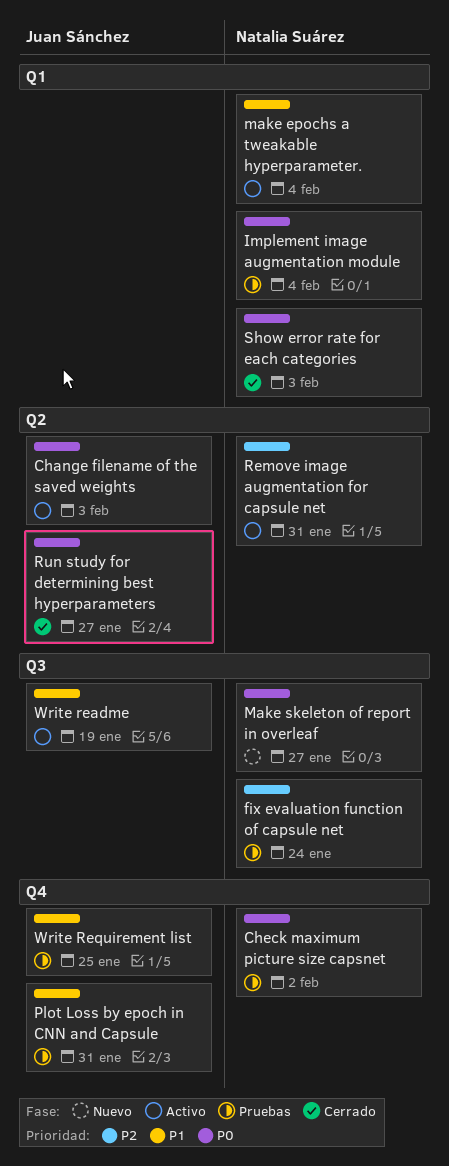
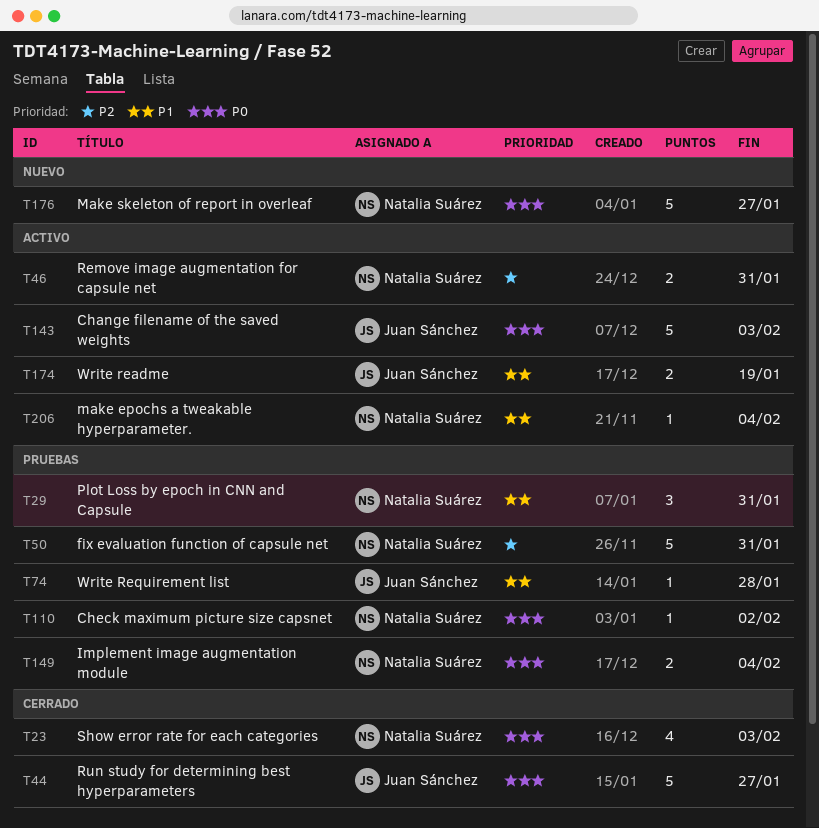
fix evaluation function of capsule net, due: Jan 24 -> Jan 31
Plot Loss by epoch in CNN and Capsule, owner: Juan Sánchez -> Natalia Suárez
Write Requirement list, due: Jan 25 -> Jan 28

